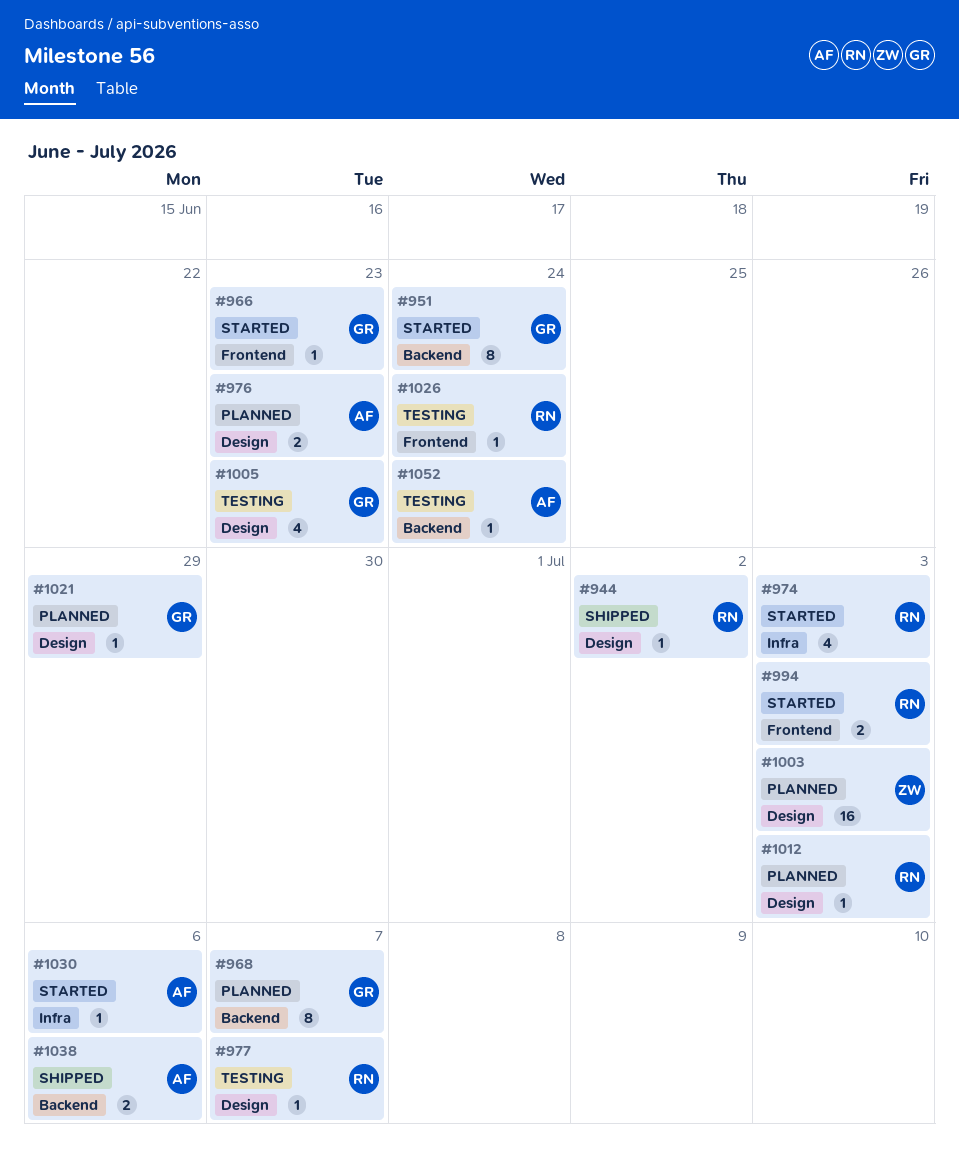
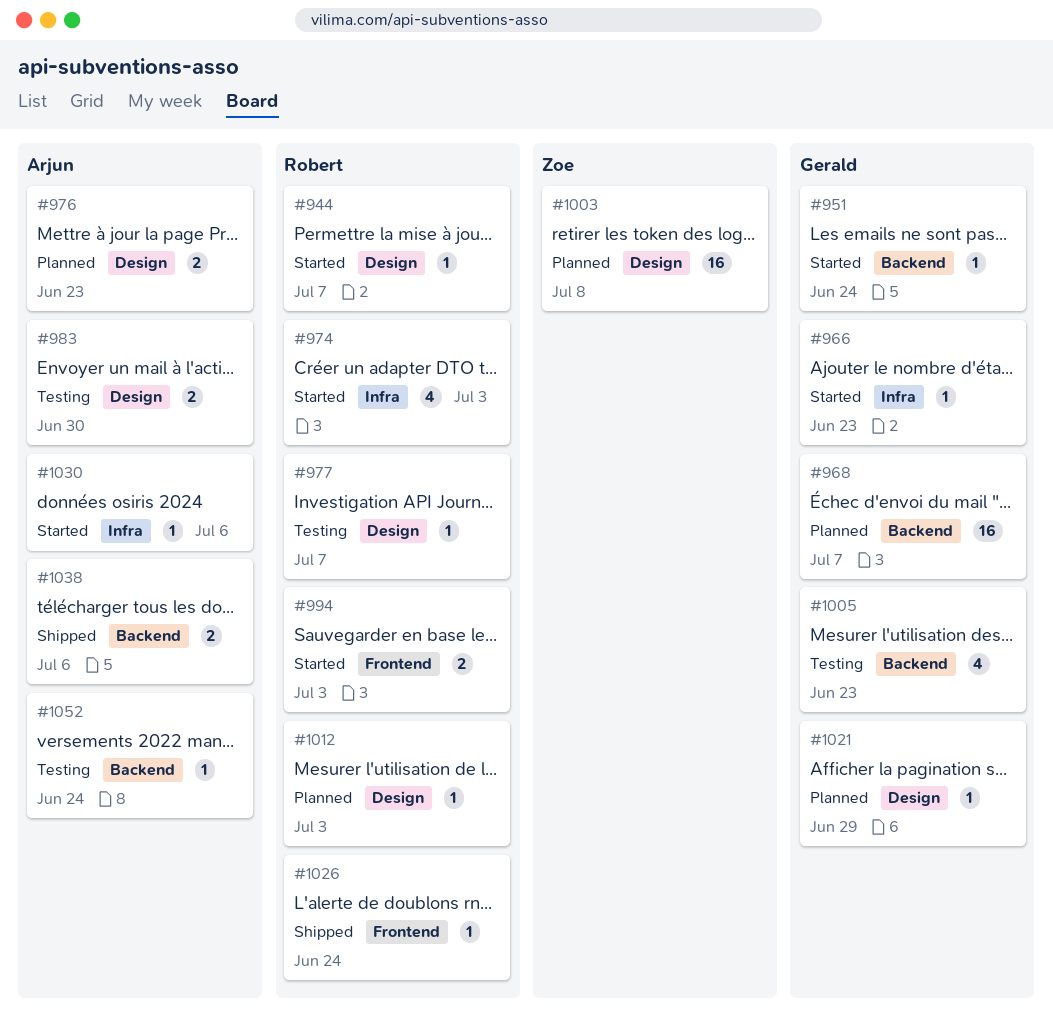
#944, status: Shipped -> Started
#944, due: Jul 2 -> Jul 7
#951, estimate: 8 -> 1
#966, label: Frontend -> Infra
#968, estimate: 8 -> 16
#983: none -> present
#1003, due: Jul 3 -> Jul 8
#1005, label: Design -> Backend
#1026, status: Testing -> Shipped

